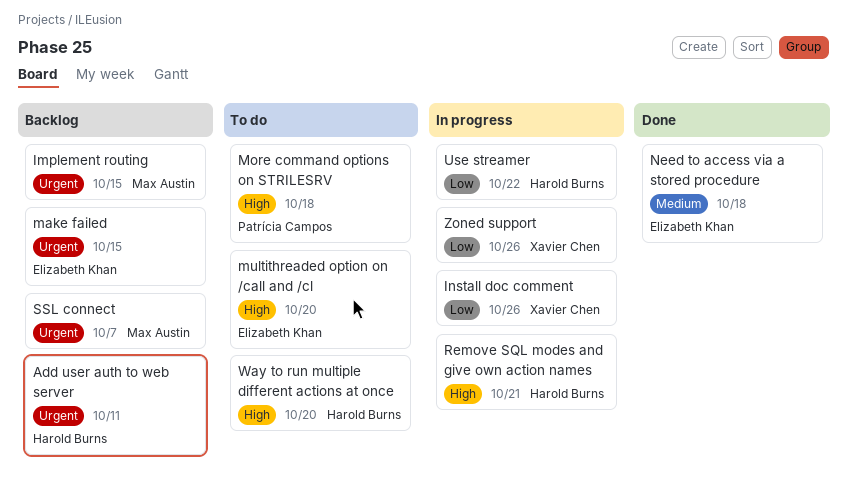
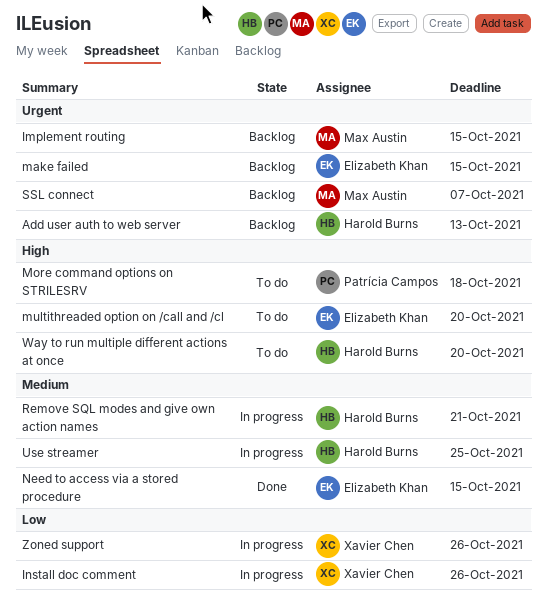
Add user auth to web server, due: Oct 11 -> Oct 13
Need to access via a stored procedure, due: Oct 18 -> Oct 15
Remove SQL modes and give own action names, priority: High -> Medium
Use streamer, priority: Low -> Medium
Use streamer, due: Oct 22 -> Oct 25

